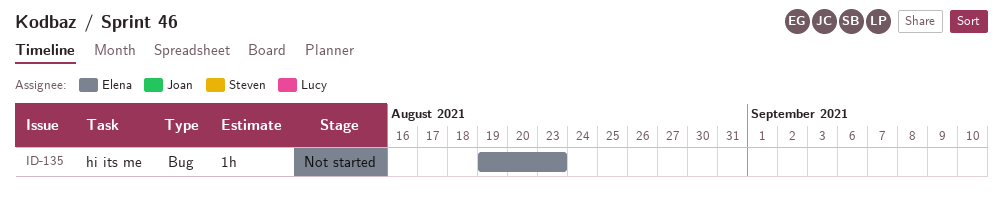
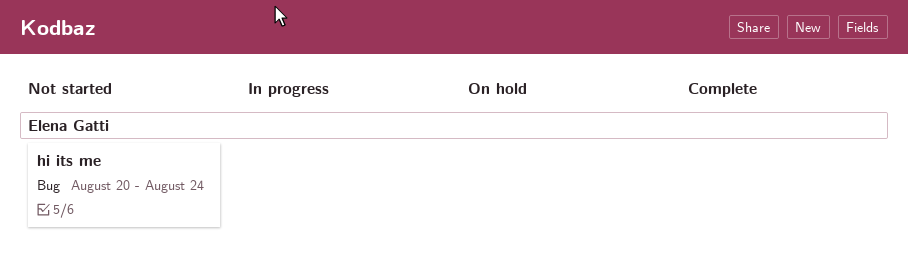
hi its me, start: Aug 19 -> Aug 20
hi its me, due: Aug 23 -> Aug 24

